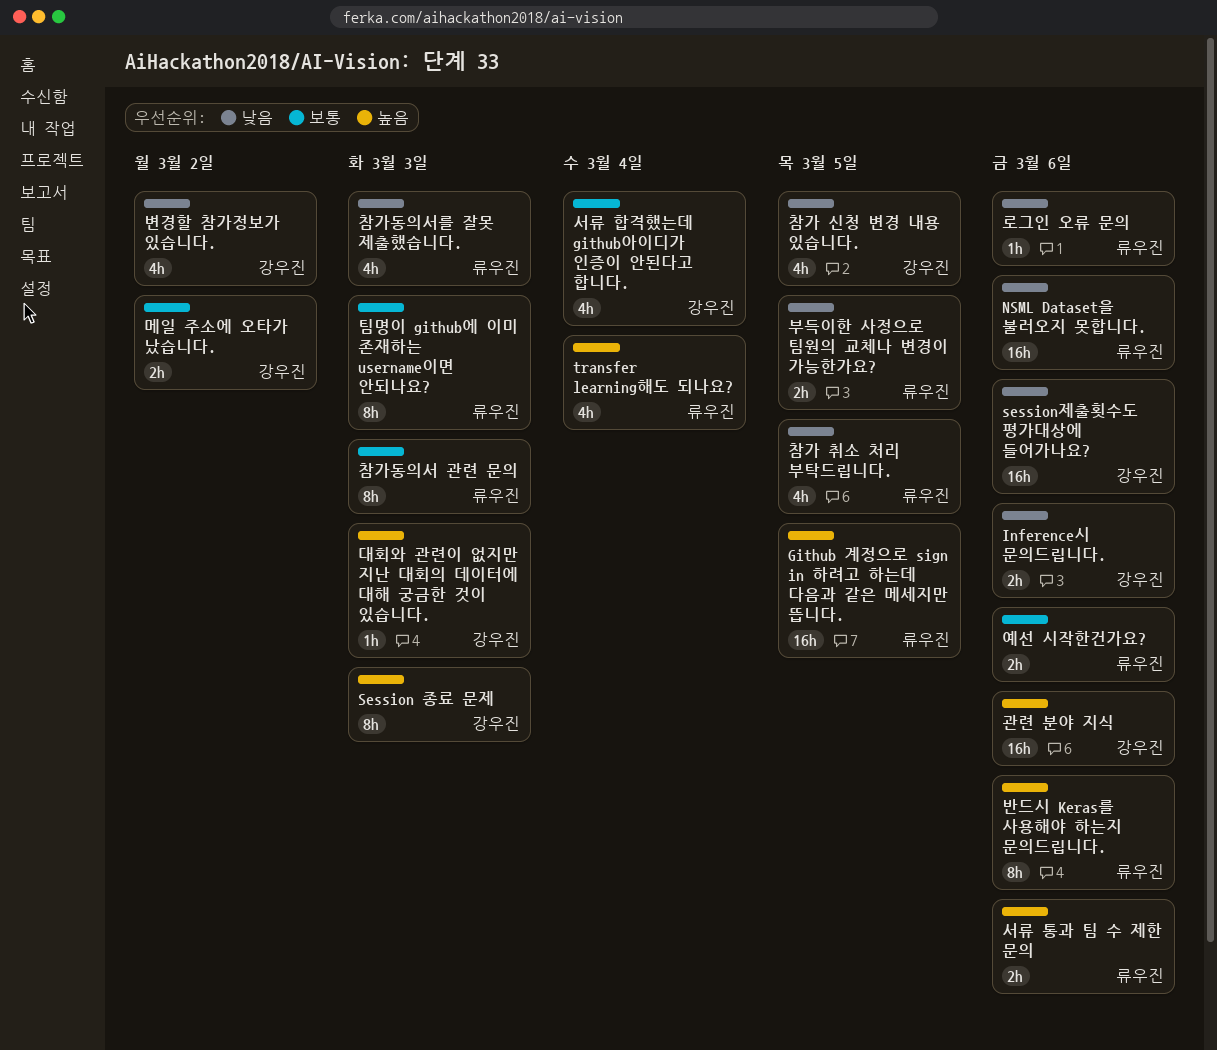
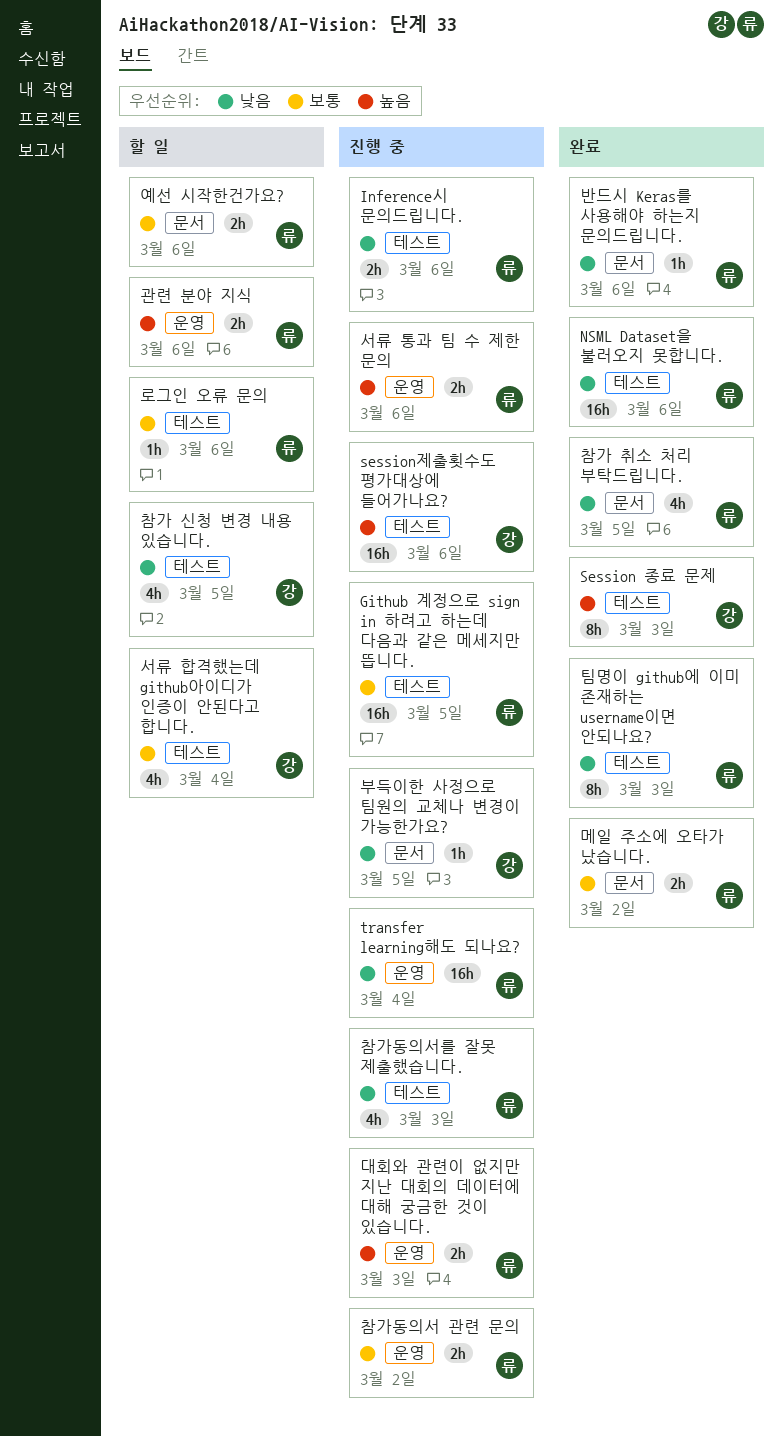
Github 계정으로 sign in 하려고 하는데 다음과 같은 메세지만 뜹니다., priority: 높음 -> 보통
Inference시 문의드립니다., owner: 강우진 -> 류우진
session제출횟수도 평가대상에 들어가나요?, priority: 낮음 -> 높음
transfer learning해도 되나요?, priority: 높음 -> 낮음
transfer learning해도 되나요?, estimate: 4h -> 16h
관련 분야 지식, owner: 강우진 -> 류우진
관련 분야 지식, estimate: 16h -> 2h
대회와 관련이 없지만 지난 대회의 데이터에 대해 궁금한 것이 있습니다., owner: 강우진 -> 류우진
대회와 관련이 없지만 지난 대회의 데이터에 대해 궁금한 것이 있습니다., estimate: 1h -> 2h
로그인 오류 문의, priority: 낮음 -> 보통
메일 주소에 오타가 났습니다., owner: 강우진 -> 류우진
반드시 Keras를 사용해야 하는지 문의드립니다., priority: 높음 -> 낮음
반드시 Keras를 사용해야 하는지 문의드립니다., estimate: 8h -> 1h
변경할 참가정보가 있습니다.: present -> none
부득이한 사정으로 팀원의 교체나 변경이 가능한가요?, owner: 류우진 -> 강우진
부득이한 사정으로 팀원의 교체나 변경이 가능한가요?, estimate: 2h -> 1h
참가동의서 관련 문의, estimate: 8h -> 2h
참가동의서 관련 문의, due: Mar 3 -> Mar 2
팀명이 github에 이미 존재하는 username이면 안되나요?, priority: 보통 -> 낮음

